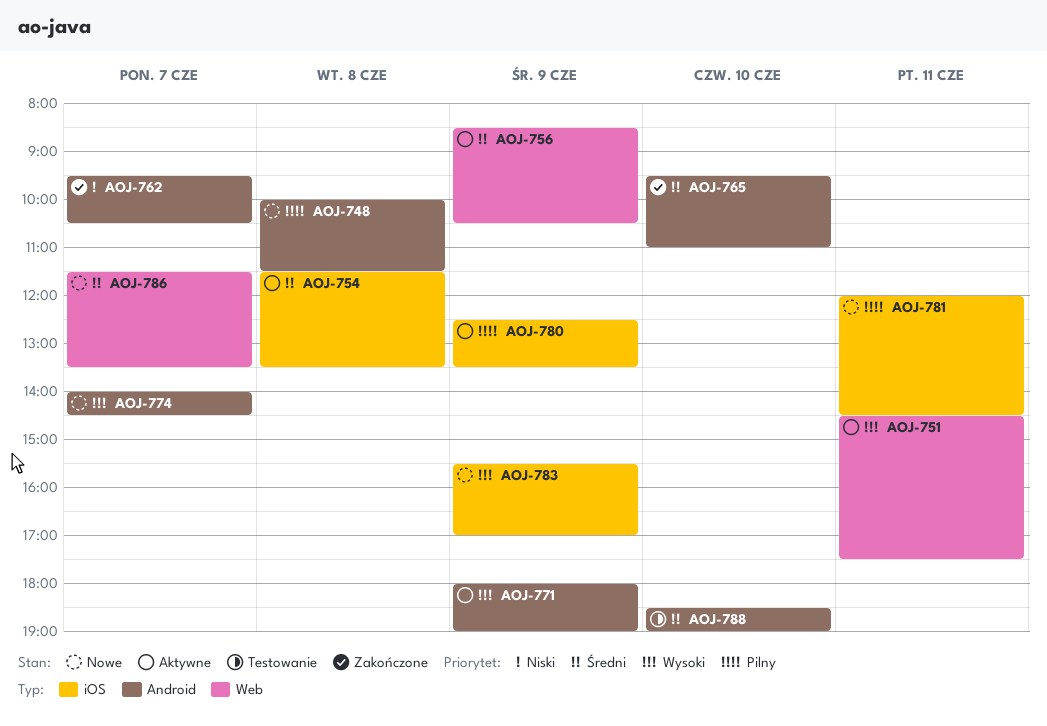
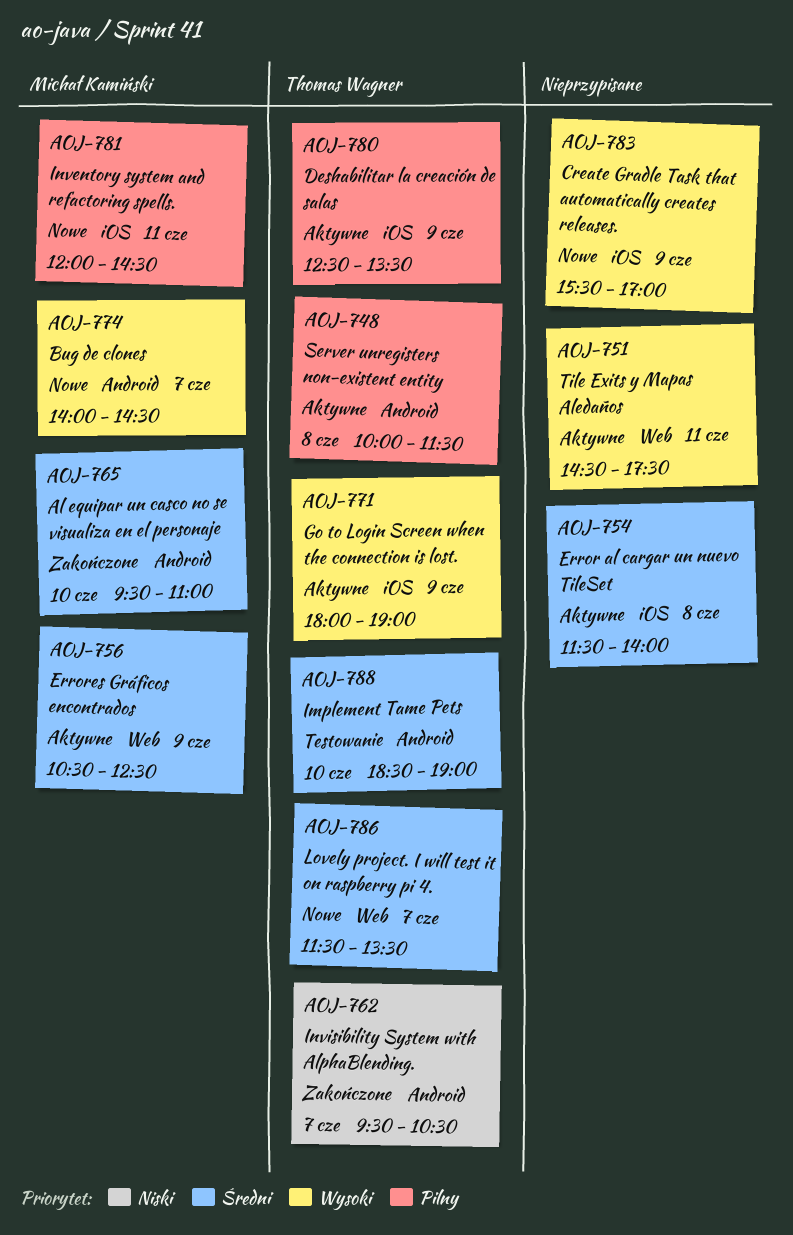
AOJ-748, status: Nowe -> Aktywne
AOJ-754, ends: 13:30 -> 14:00
AOJ-756, begins: 08:30 -> 10:30
AOJ-756, ends: 10:30 -> 12:30
AOJ-771, label: Android -> iOS

